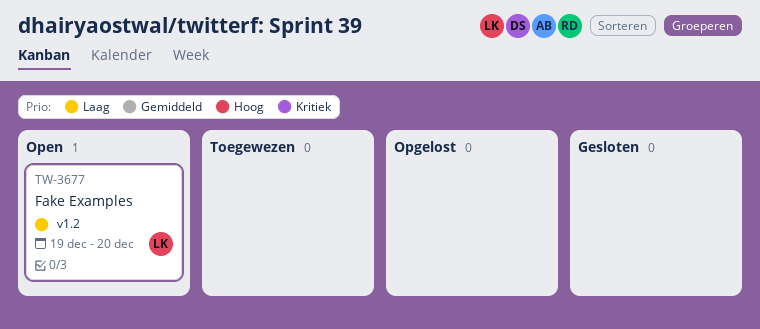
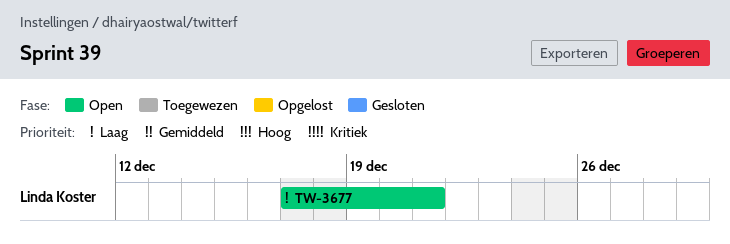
TW-3677, start: Dec 19 -> Dec 17
TW-3677, due: Dec 20 -> Dec 21

